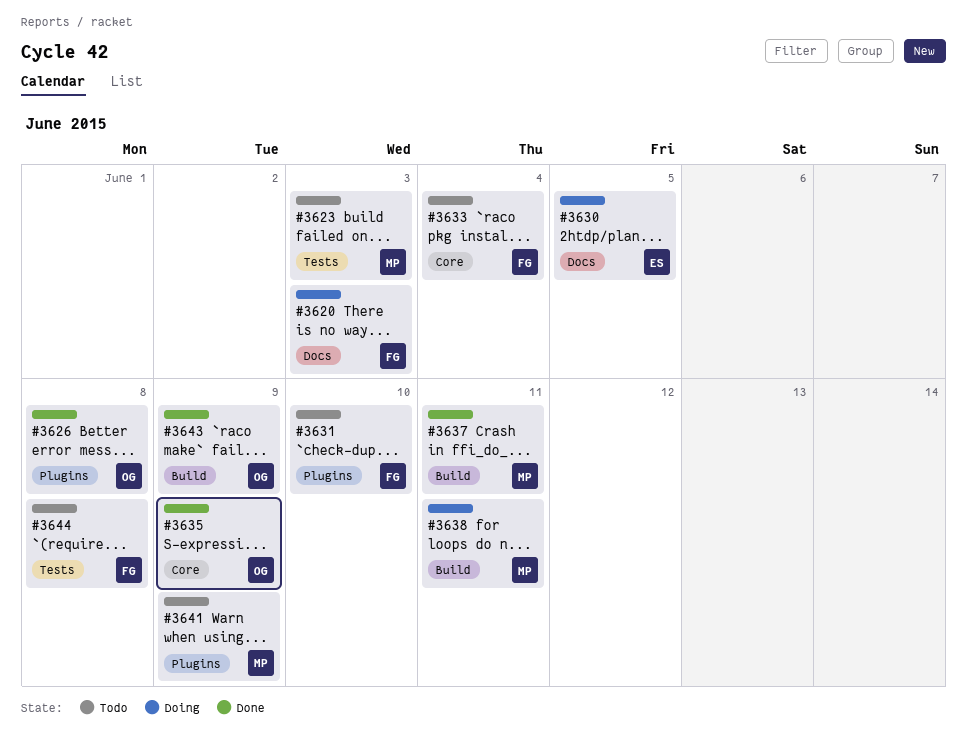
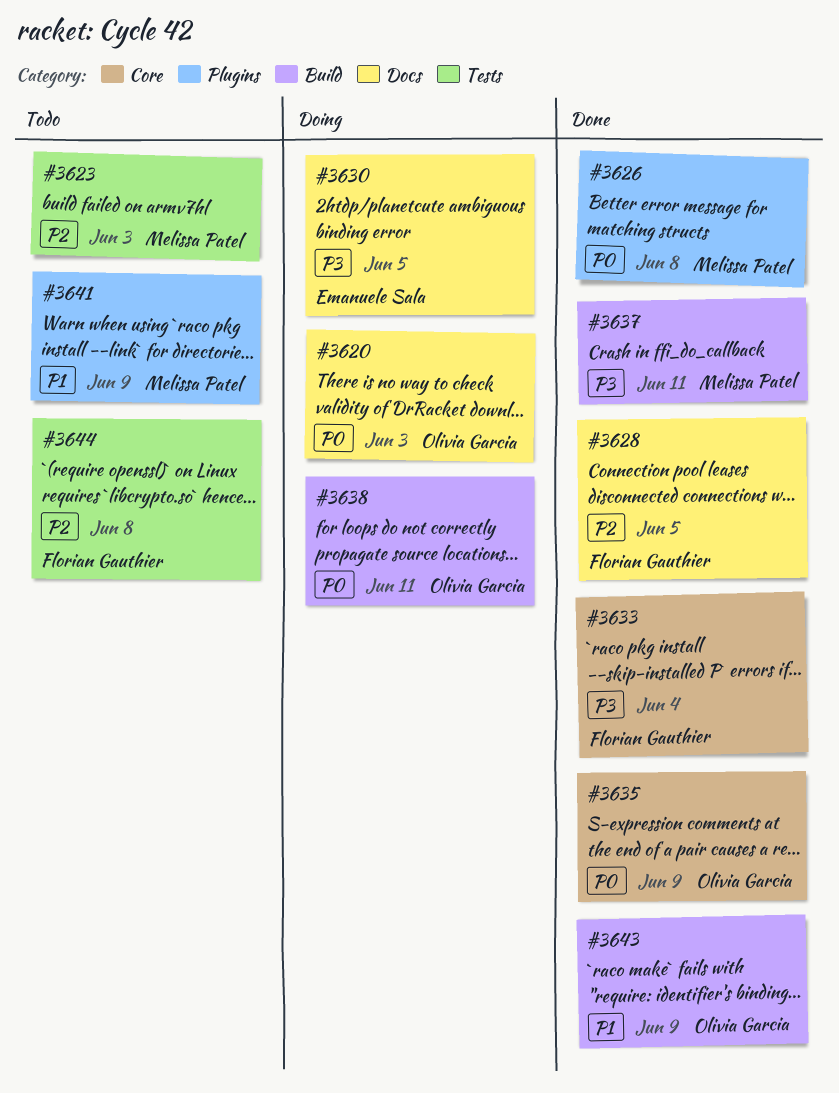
#3620, owner: Florian Gauthier -> Olivia Garcia
#3626, owner: Olivia Garcia -> Melissa Patel
#3628: none -> present
#3631: present -> none
#3633, status: Todo -> Done
#3638, owner: Melissa Patel -> Olivia Garcia

